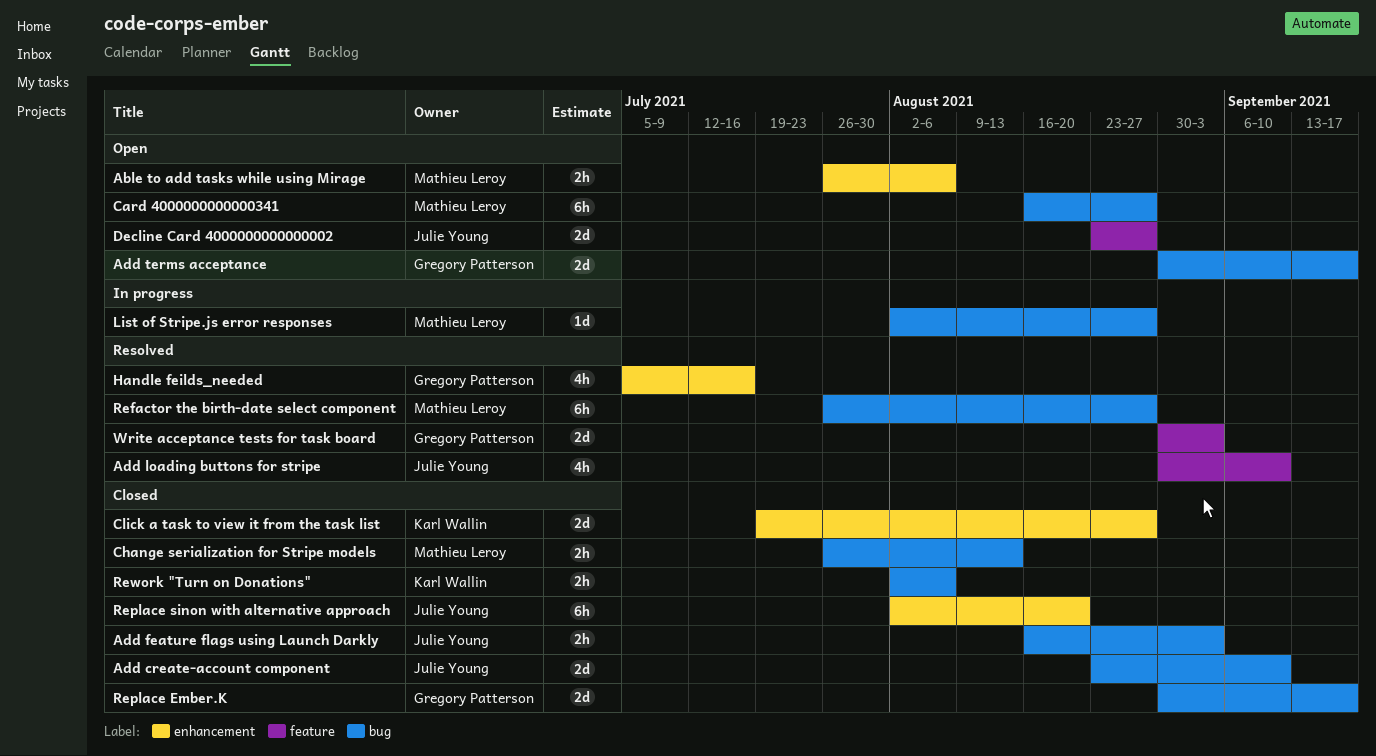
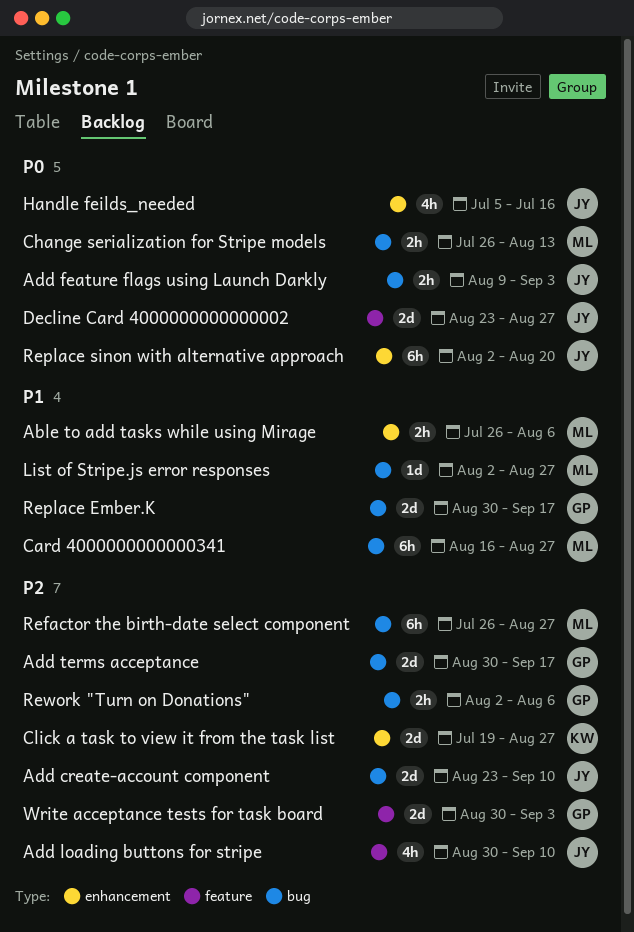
Add feature flags using Launch Darkly, start: Aug 16 -> Aug 9
Handle feilds_needed, owner: Gregory Patterson -> Julie Young
Rework "Turn on Donations", owner: Karl Wallin -> Gregory Patterson

